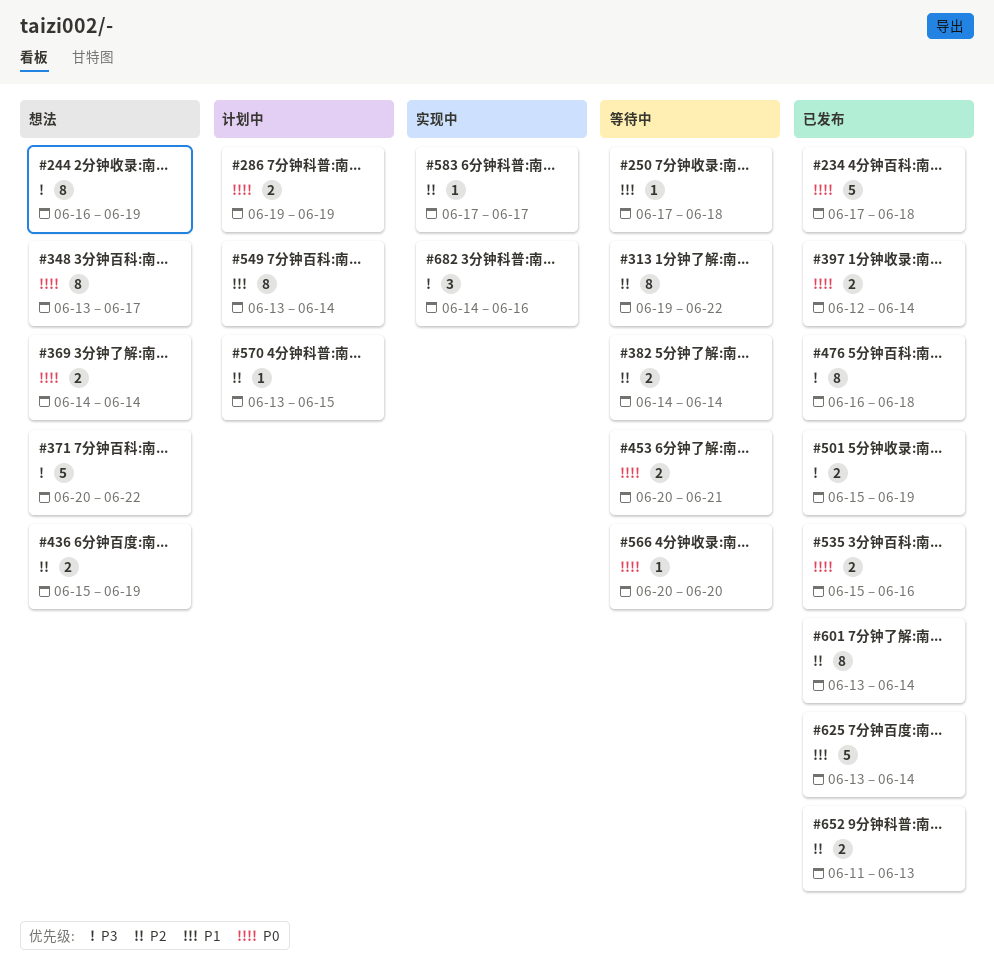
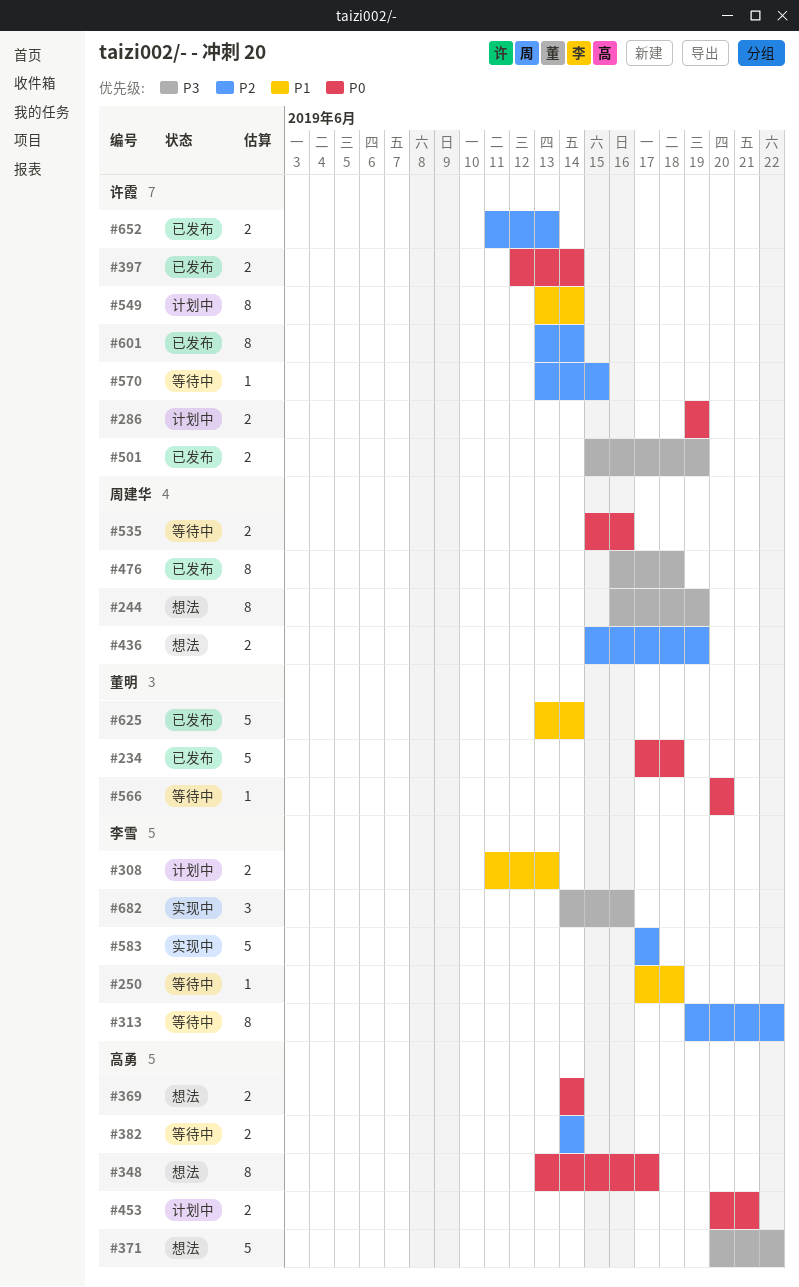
#308: none -> present
#453, status: 等待中 -> 计划中
#535, status: 已发布 -> 等待中
#570, status: 计划中 -> 等待中
#583, estimate: 1 -> 5

